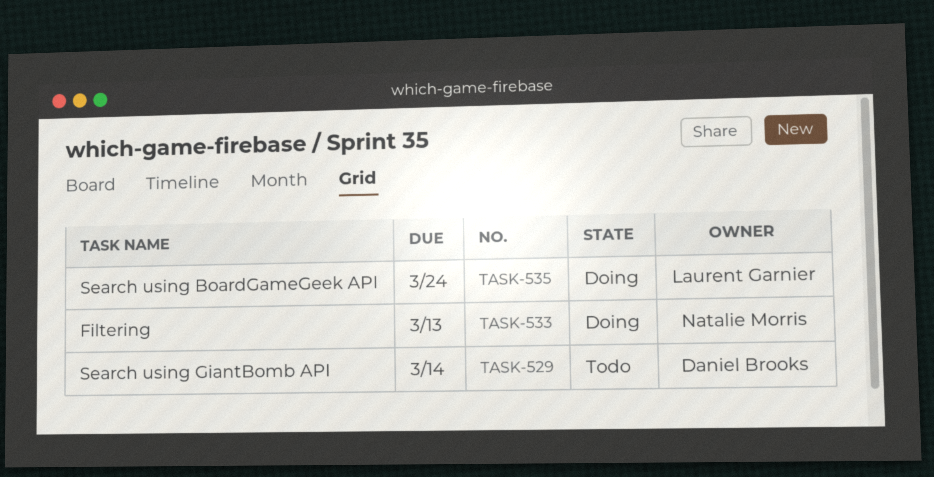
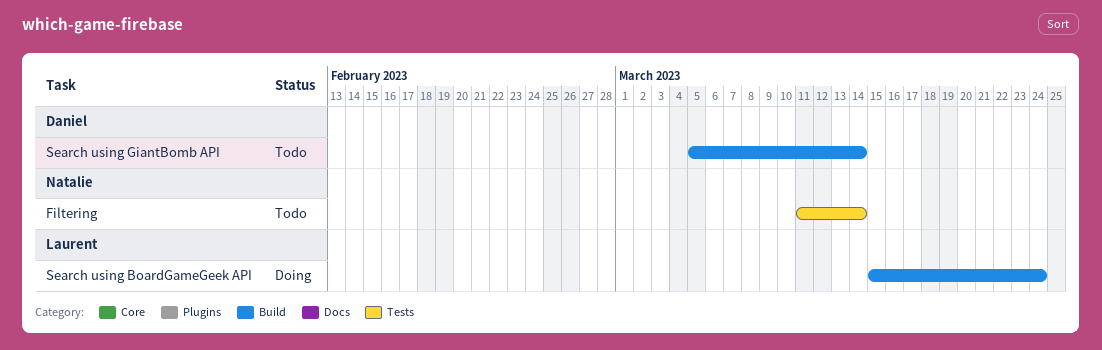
Filtering, status: Doing -> Todo
Filtering, due: Mar 13 -> Mar 14

